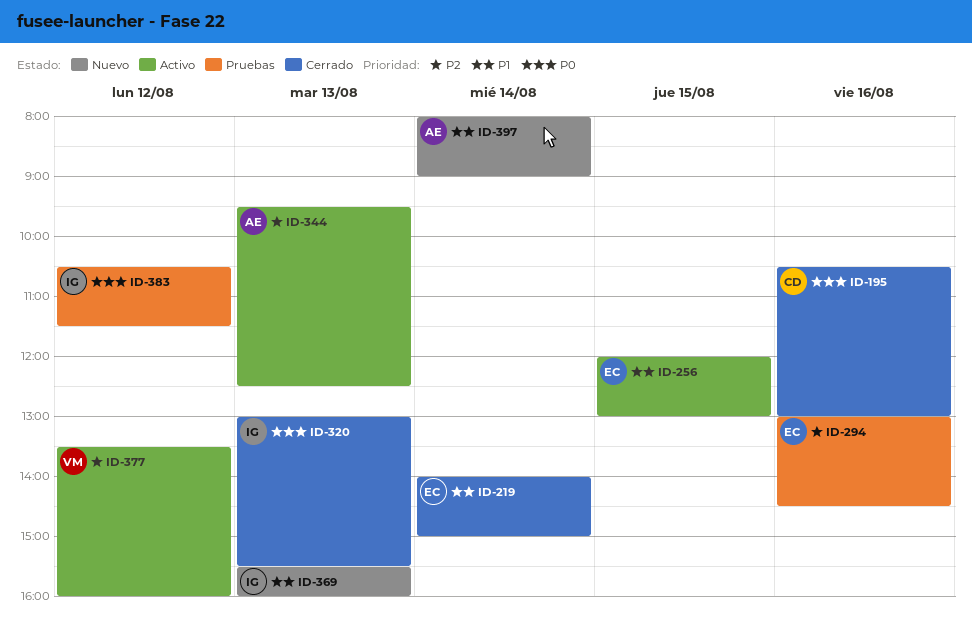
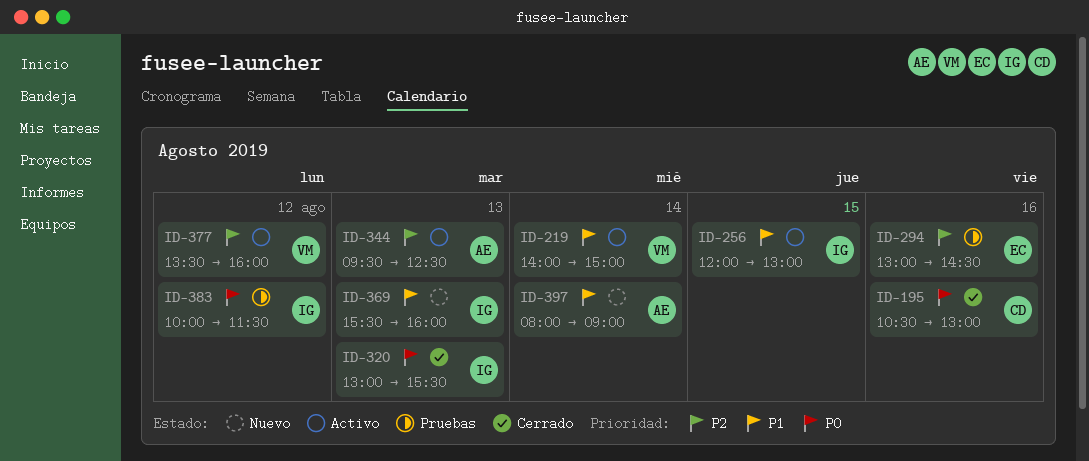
ID-219, status: Cerrado -> Activo
ID-219, owner: EC -> VM
ID-256, owner: EC -> IG
ID-383, begins: 10:30 -> 10:00

